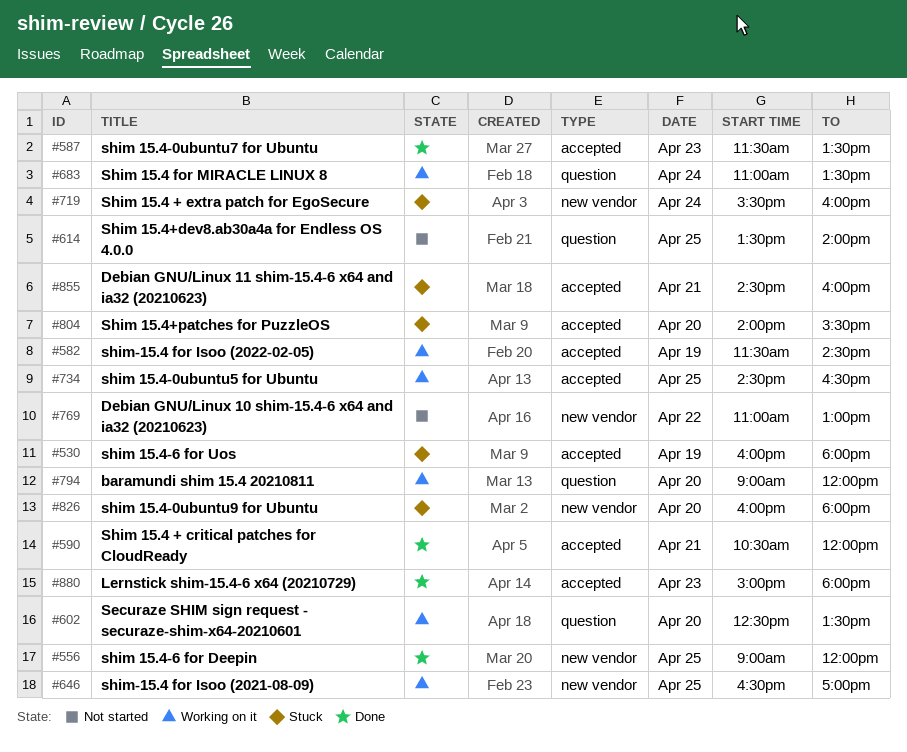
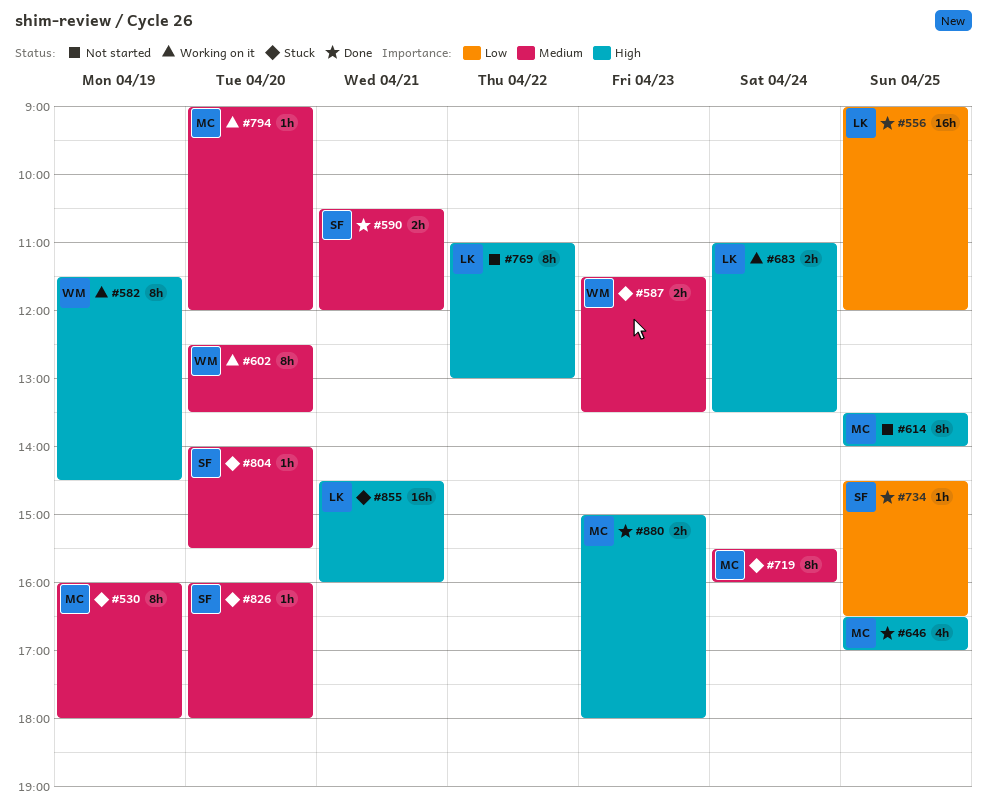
#587, status: Done -> Stuck
#646, status: Working on it -> Done
#734, status: Working on it -> Done

